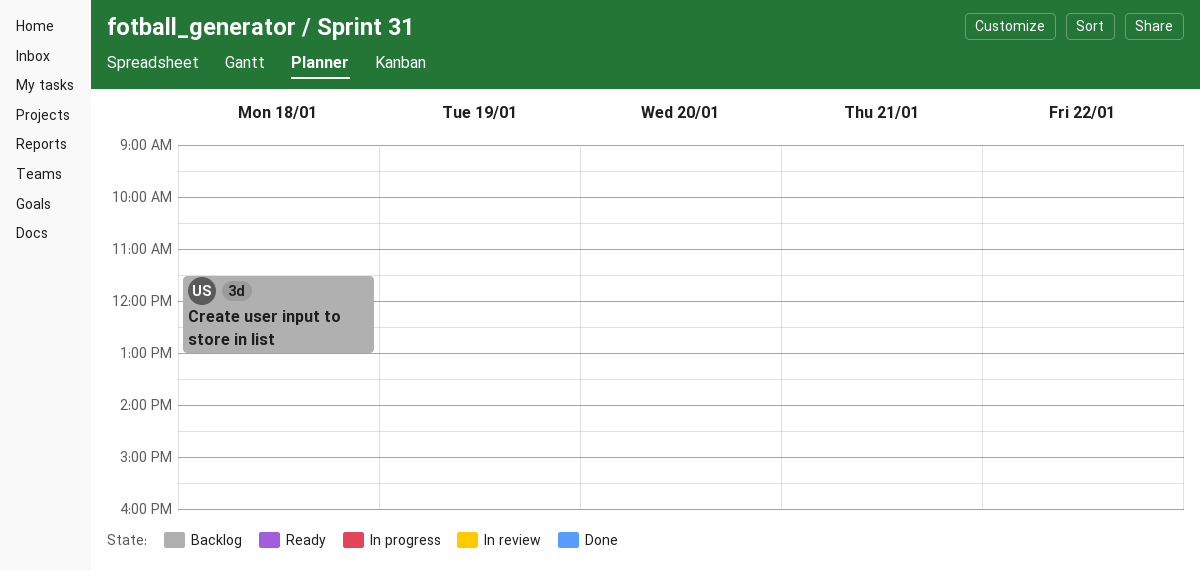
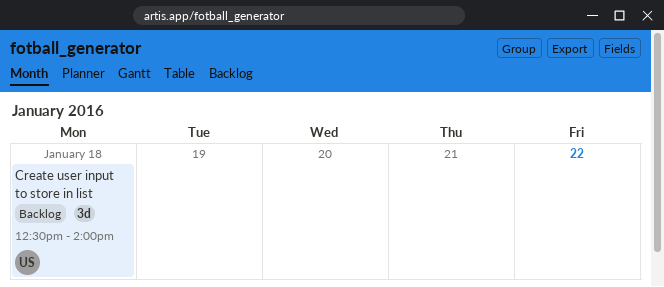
Create user input to store in list, begins: 11:30 -> 12:30
Create user input to store in list, ends: 13:00 -> 14:00

